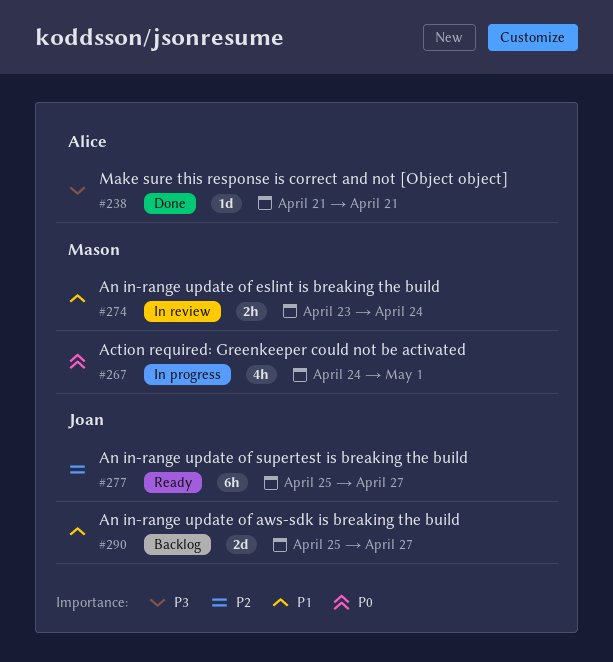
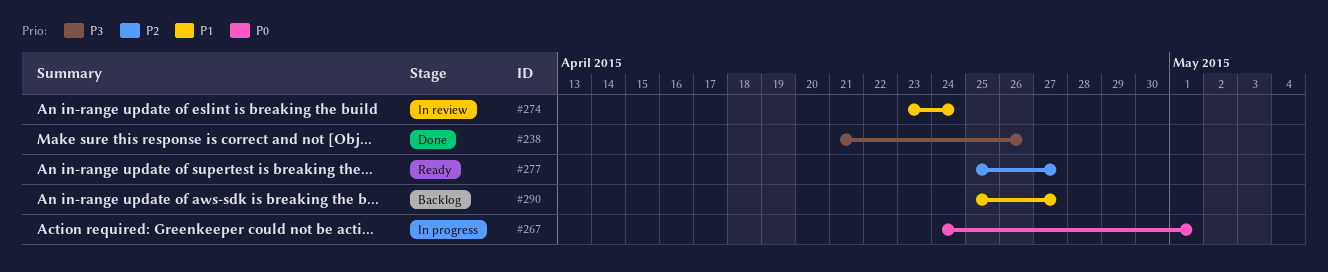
#238, due: Apr 21 -> Apr 26

